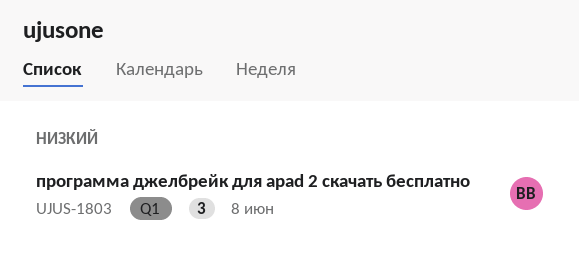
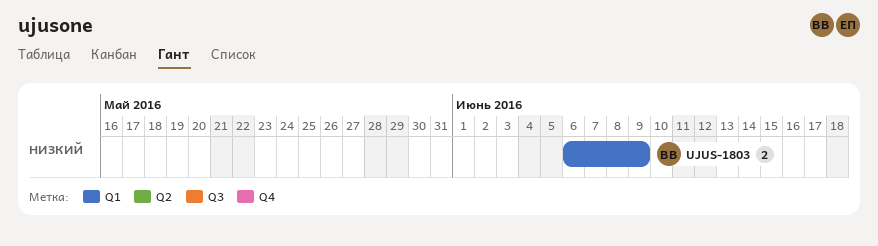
UJUS-1803, estimate: 3 -> 2
UJUS-1803, due: Jun 8 -> Jun 9

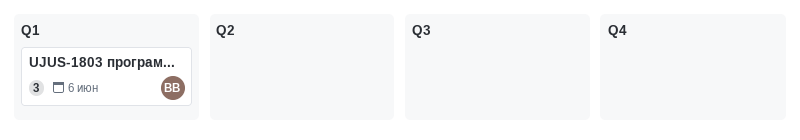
UJUS-1803, estimate: 2 -> 3
UJUS-1803, due: Jun 9 -> Jun 6

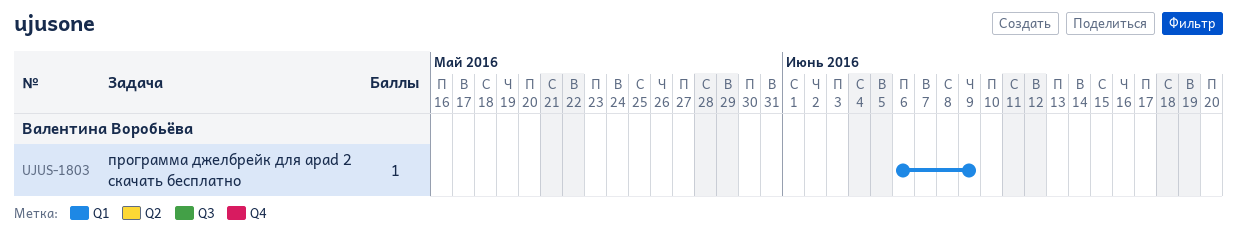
UJUS-1803, estimate: 3 -> 1
UJUS-1803, due: Jun 6 -> Jun 9

